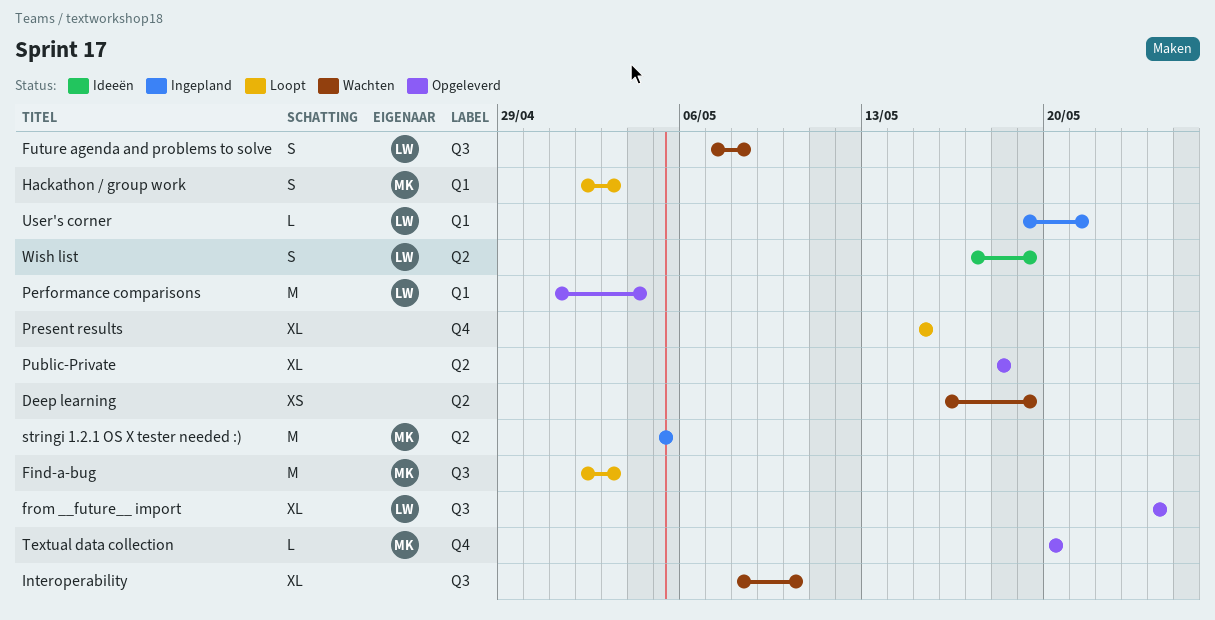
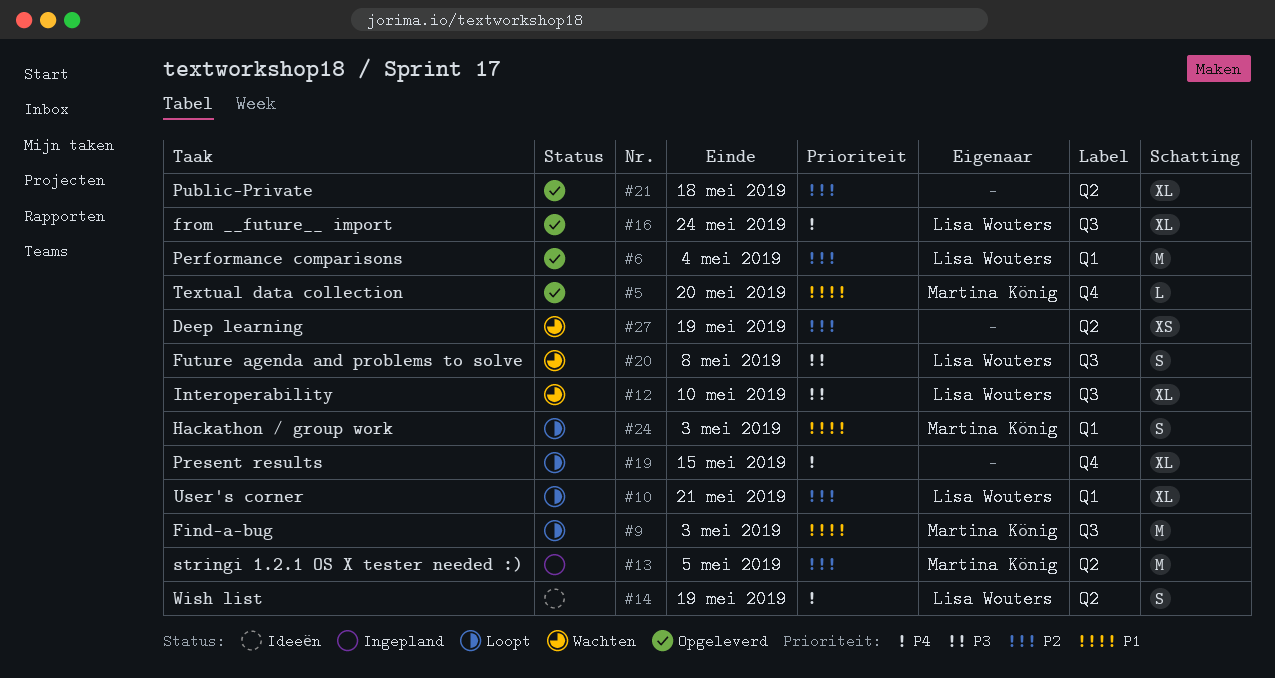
Interoperability, owner: none -> Lisa Wouters
User's corner, status: Ingepland -> Loopt
User's corner, estimate: L -> XL

